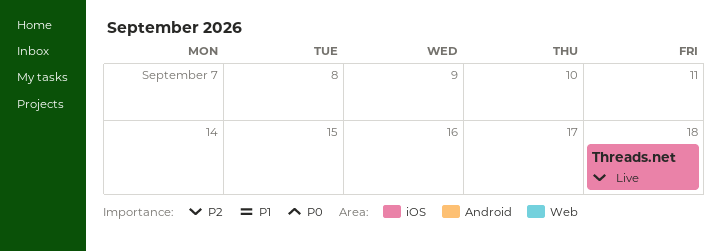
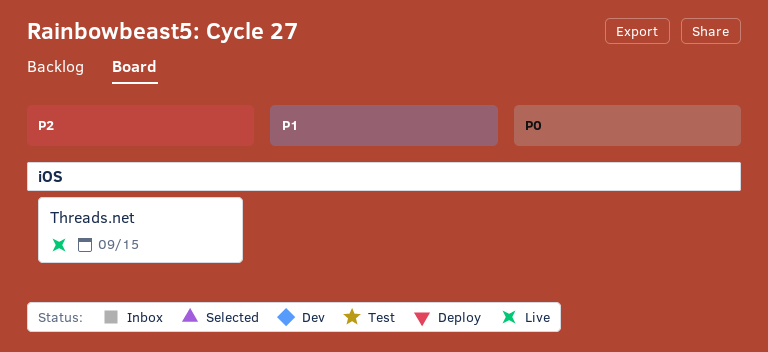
Threads.net, due: Sep 18 -> Sep 15

